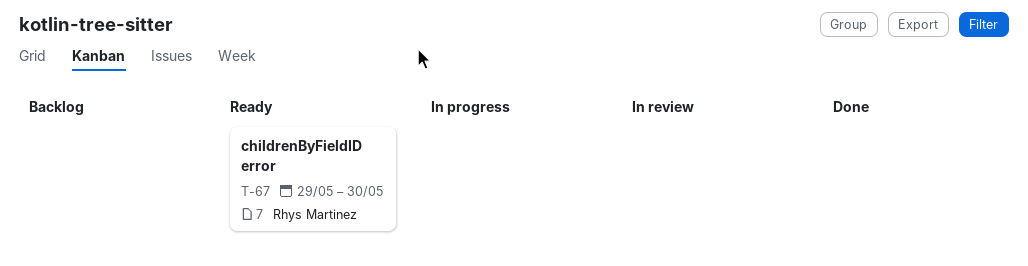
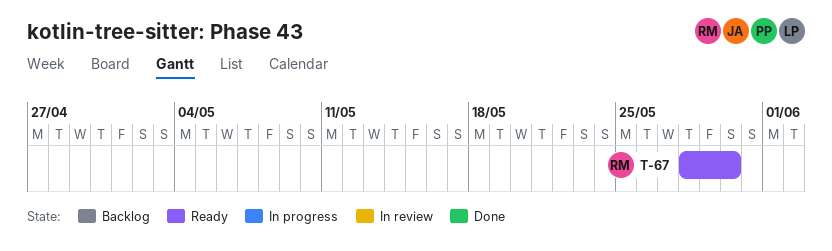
T-67, start: May 29 -> May 28

